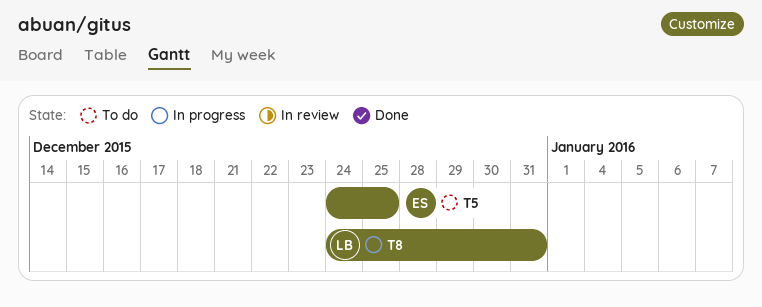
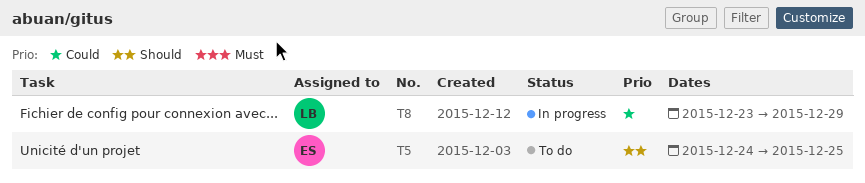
T8, start: Dec 24 -> Dec 23
T8, due: Dec 31 -> Dec 29

